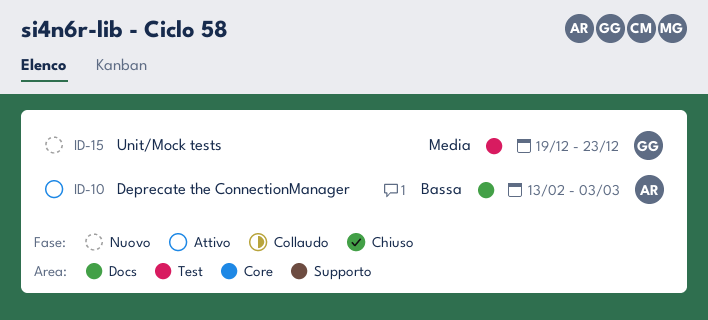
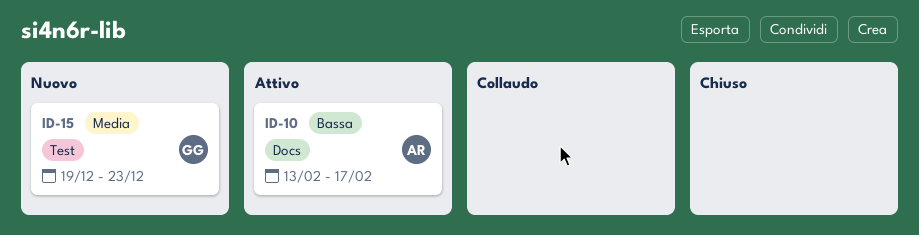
ID-10, due: Mar 3 -> Feb 17

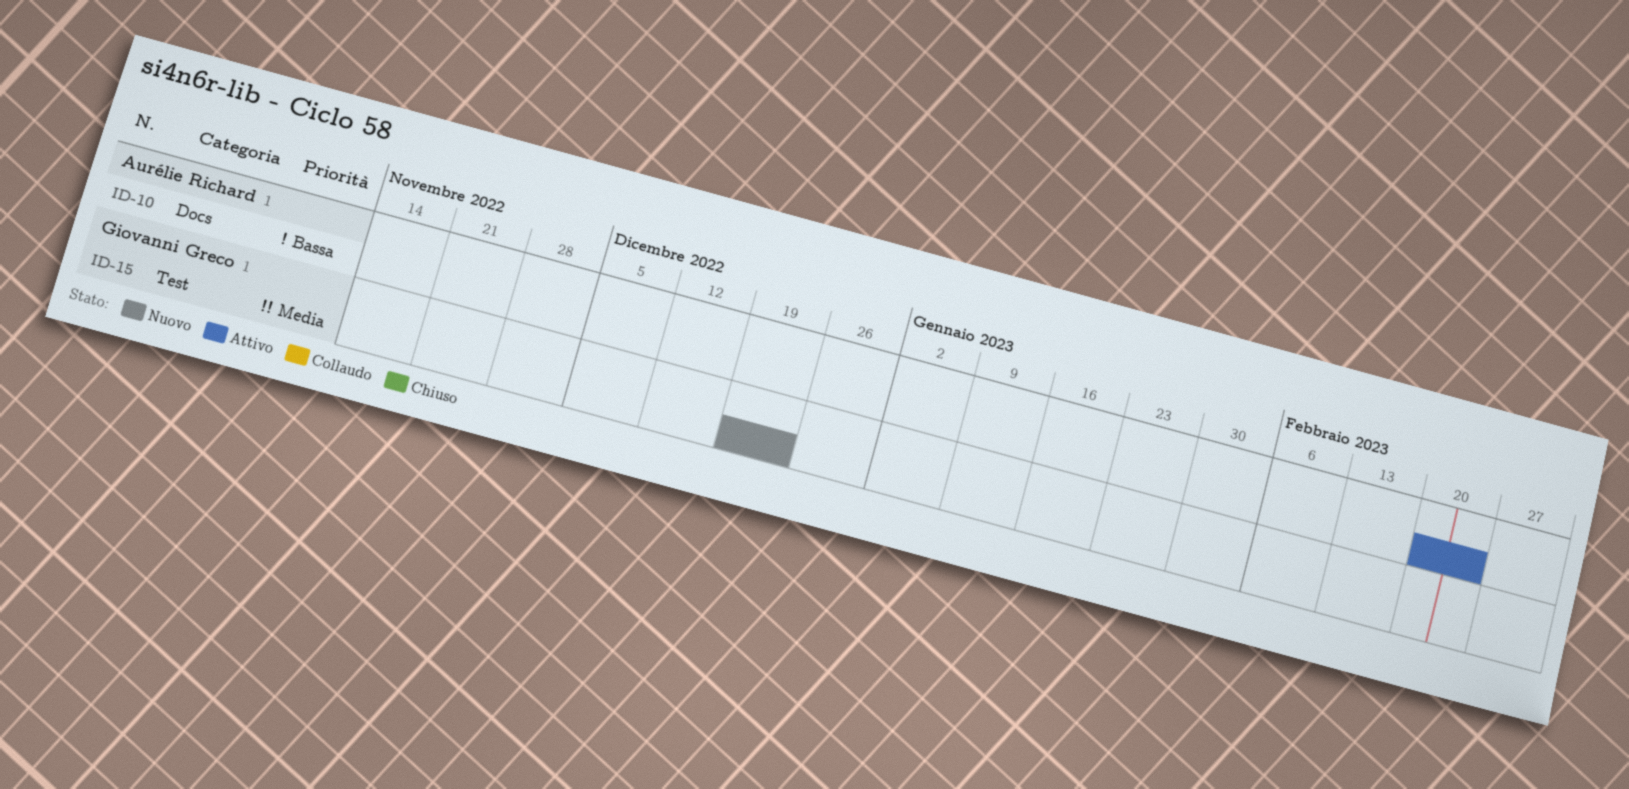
ID-10, start: Feb 13 -> Feb 20
ID-10, due: Feb 17 -> Feb 24

